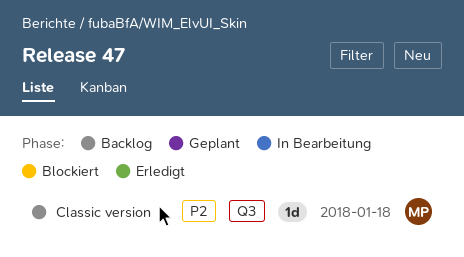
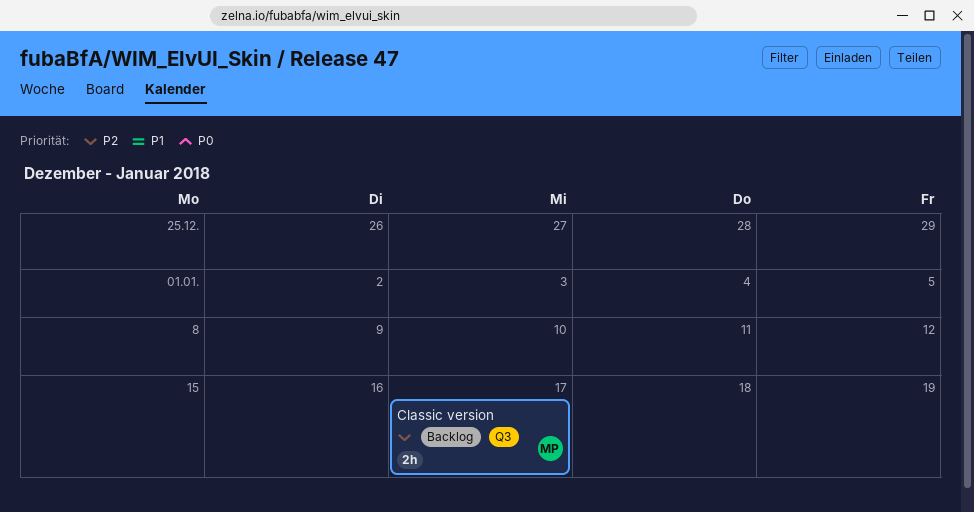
Classic version, estimate: 1d -> 2h
Classic version, due: Jan 18 -> Jan 17

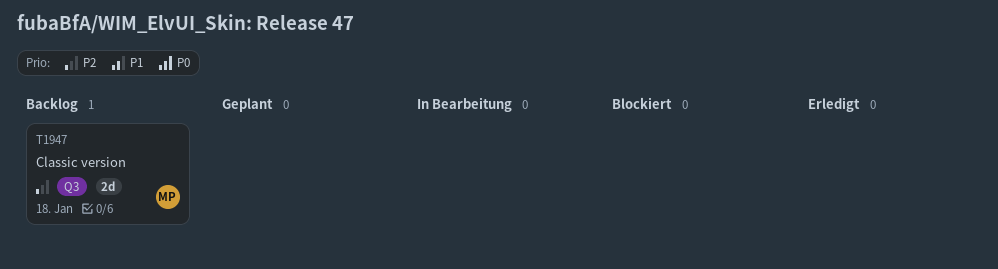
Classic version, estimate: 2h -> 2d
Classic version, due: Jan 17 -> Jan 18

